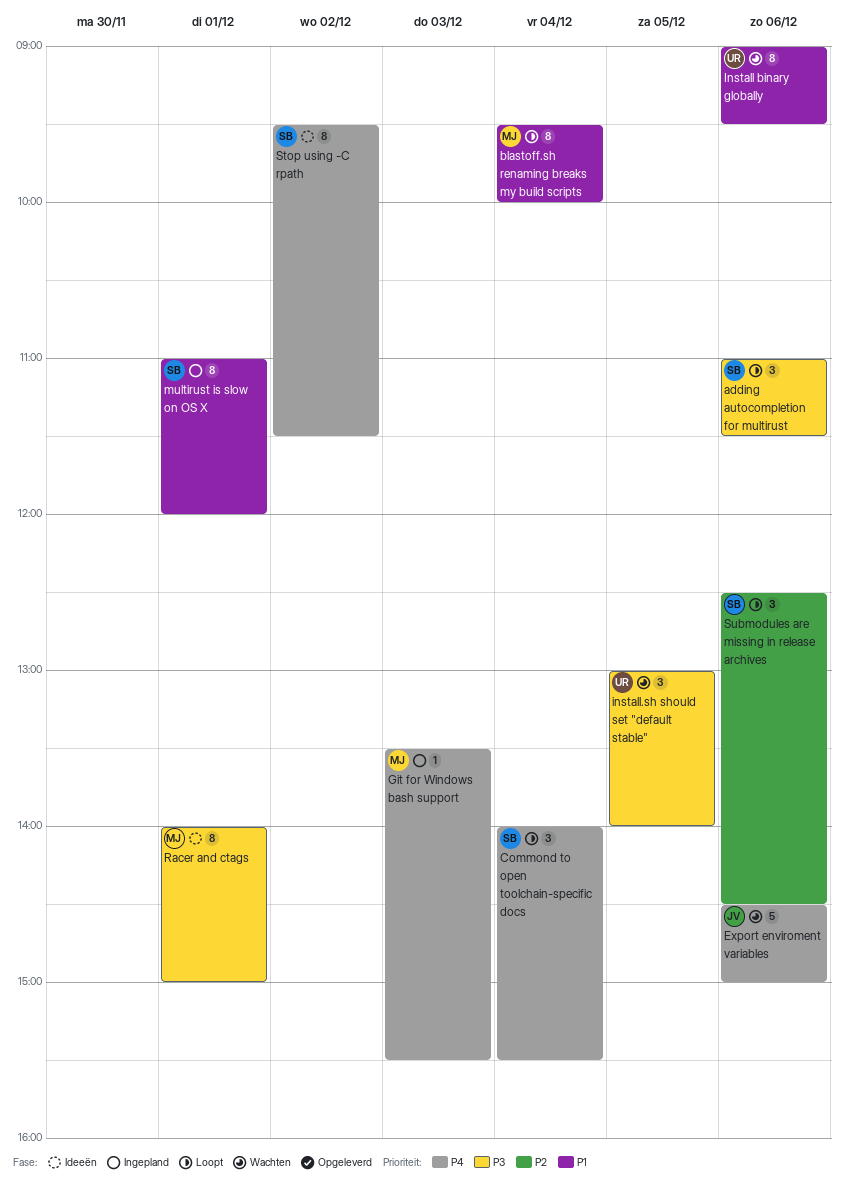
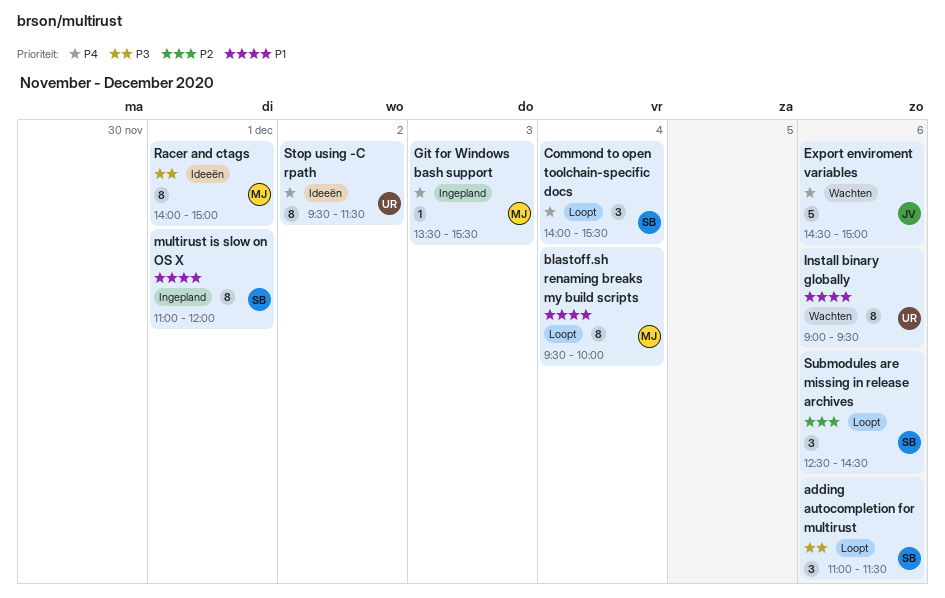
install.sh should set "default stable": present -> none
Stop using -C rpath, owner: SB -> UR

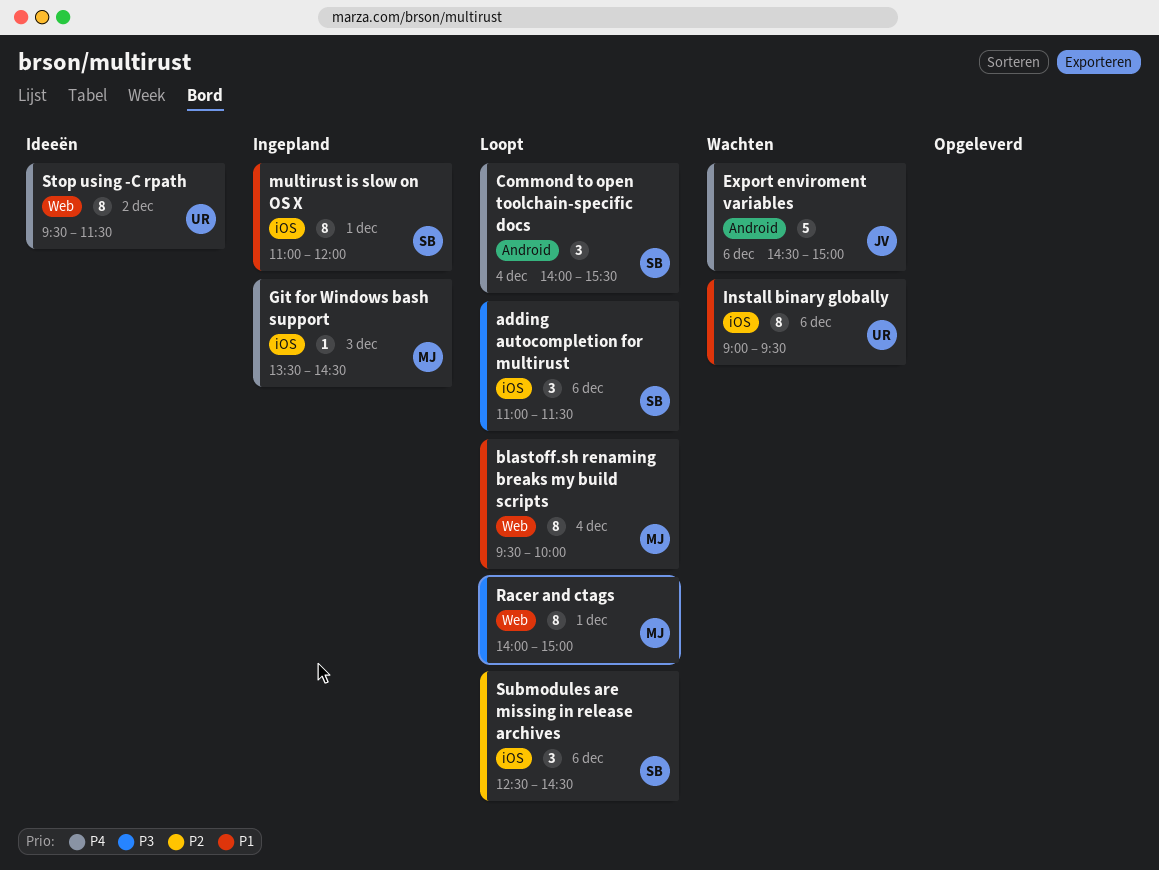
Git for Windows bash support, ends: 15:30 -> 14:30
Racer and ctags, status: Ideeën -> Loopt

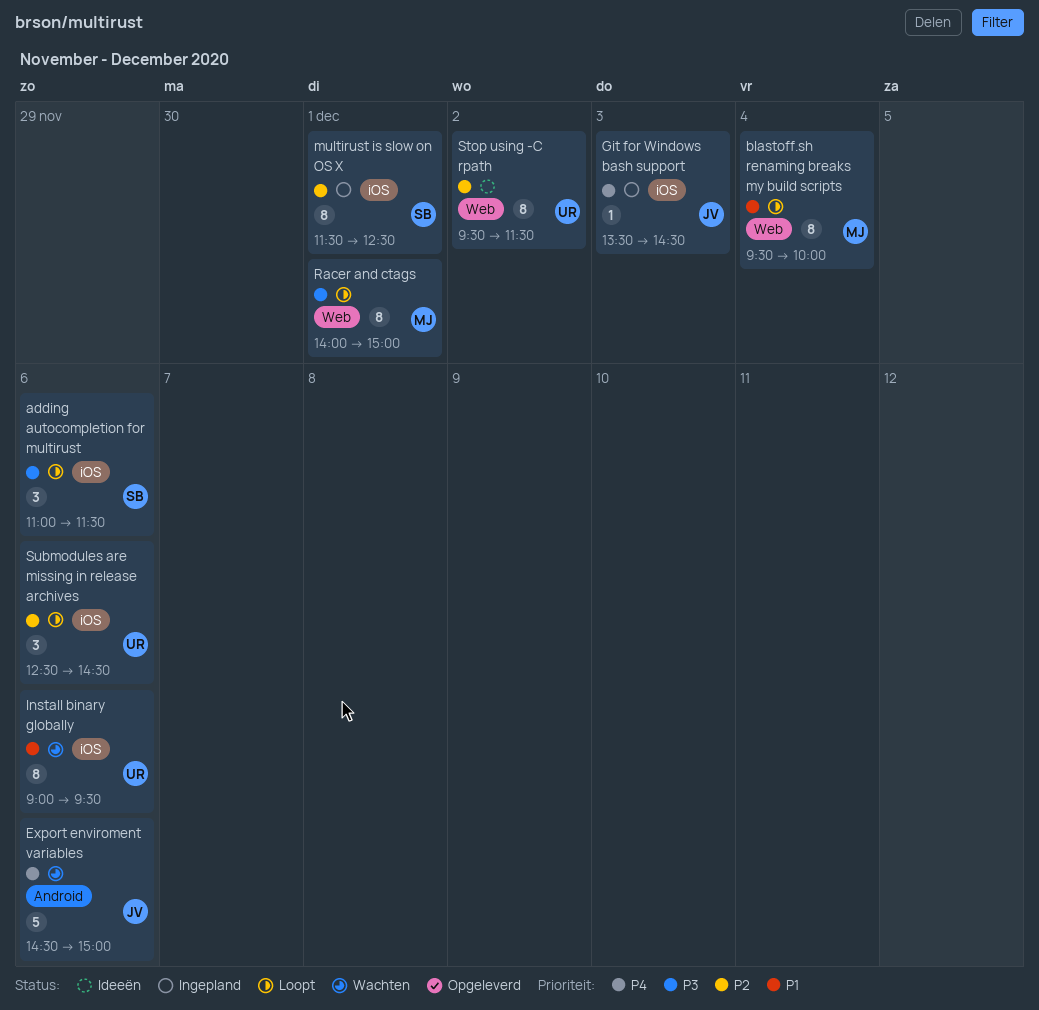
Commond to open toolchain-specific docs: present -> none
Git for Windows bash support, owner: MJ -> JV
multirust is slow on OS X, priority: P1 -> P2
multirust is slow on OS X, begins: 11:00 -> 11:30
multirust is slow on OS X, ends: 12:00 -> 12:30
Stop using -C rpath, priority: P4 -> P2
Submodules are missing in release archives, owner: SB -> UR

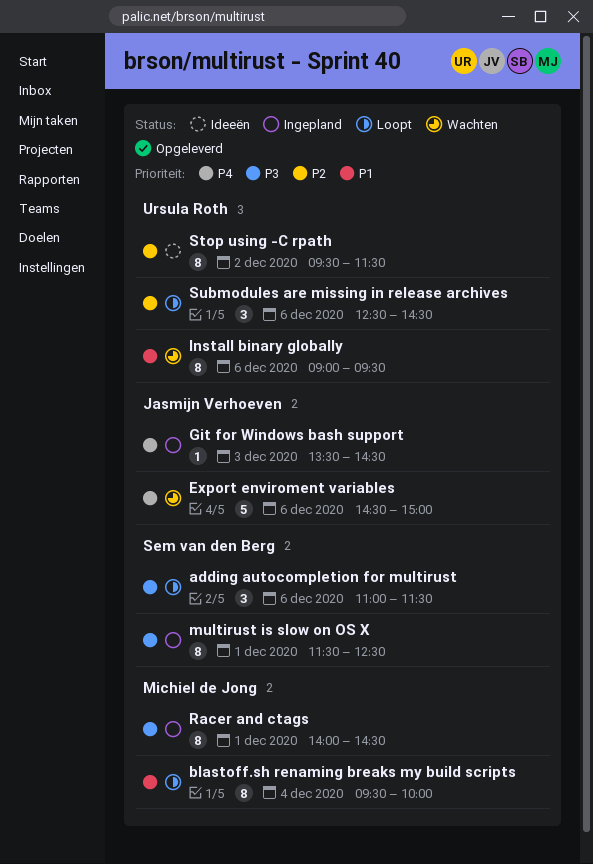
multirust is slow on OS X, priority: P2 -> P3
Racer and ctags, status: Loopt -> Ingepland
Racer and ctags, ends: 15:00 -> 14:30

